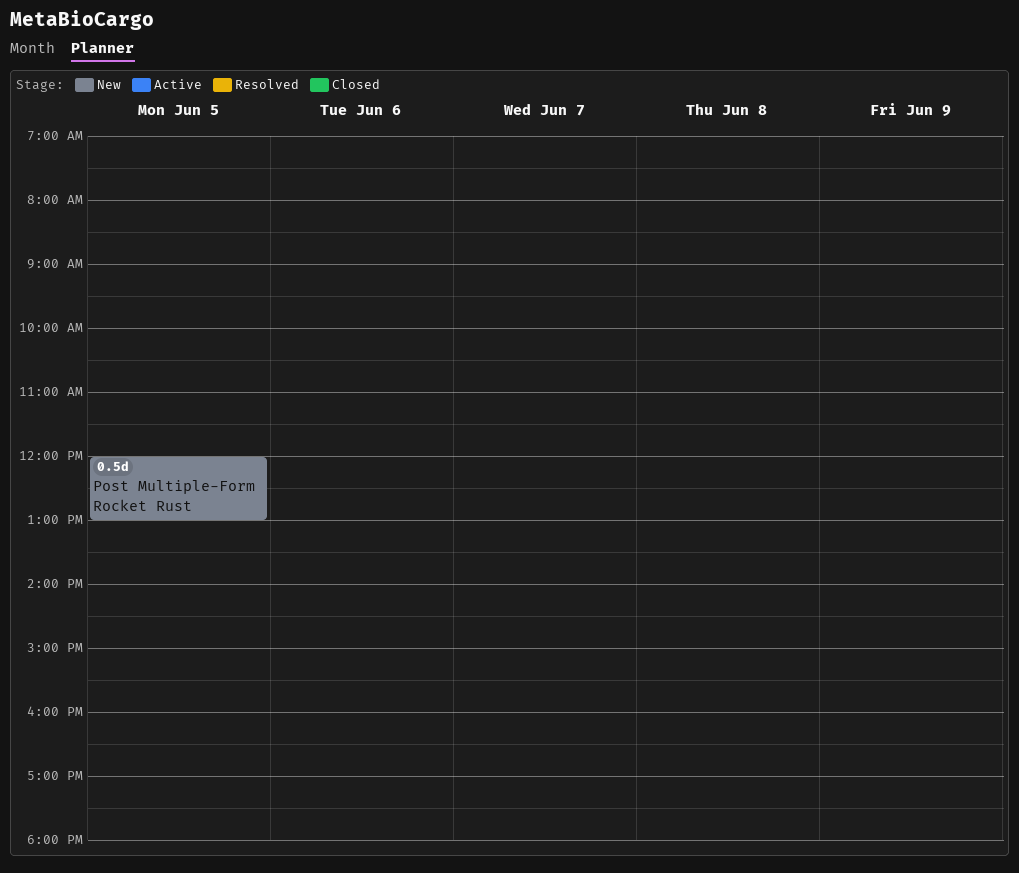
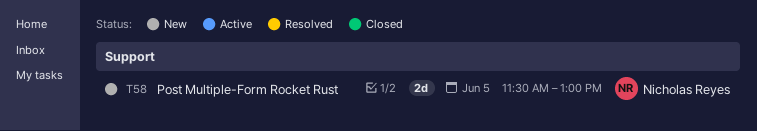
Post Multiple-Form Rocket Rust, estimate: 0.5d -> 2d
Post Multiple-Form Rocket Rust, begins: 12:00 -> 11:30

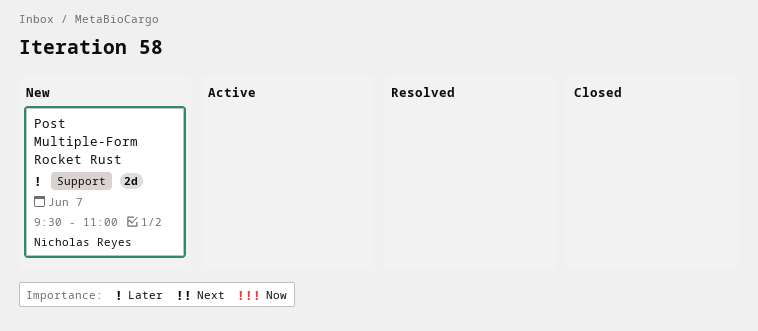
Post Multiple-Form Rocket Rust, day: Jun 5 -> Jun 7
Post Multiple-Form Rocket Rust, begins: 11:30 -> 09:30
Post Multiple-Form Rocket Rust, ends: 13:00 -> 11:00

